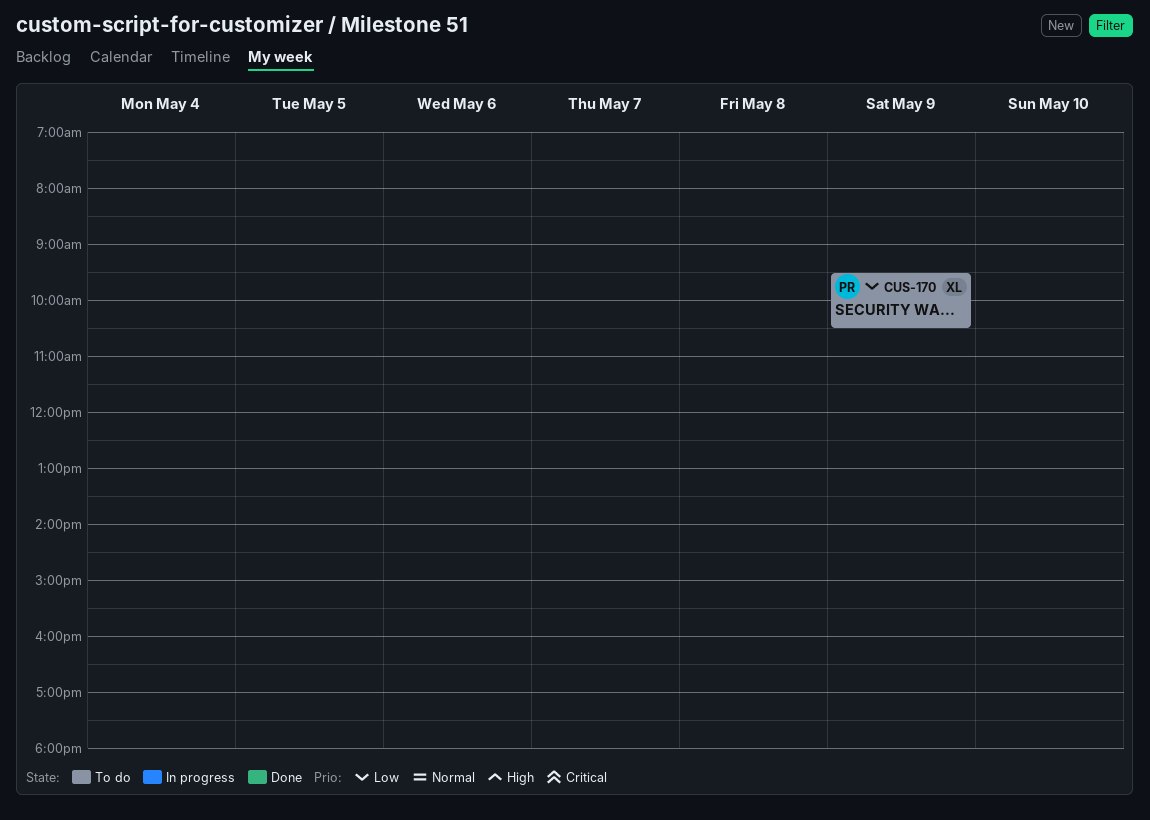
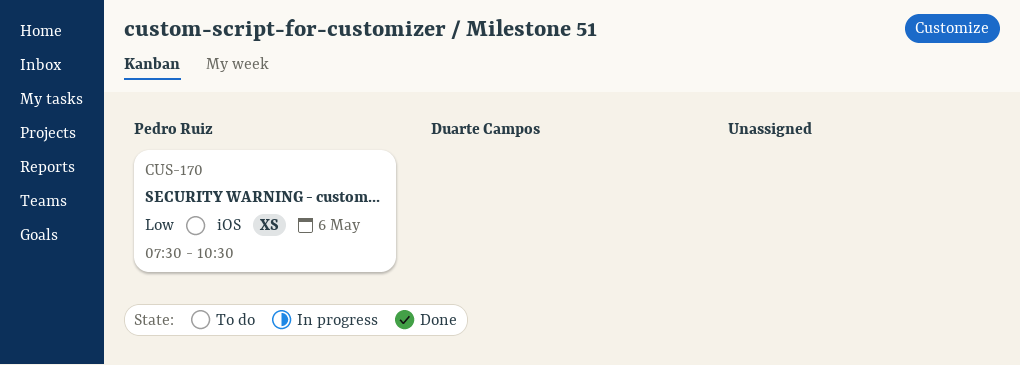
CUS-170, estimate: XL -> XS
CUS-170, day: May 9 -> May 6
CUS-170, begins: 09:30 -> 07:30

